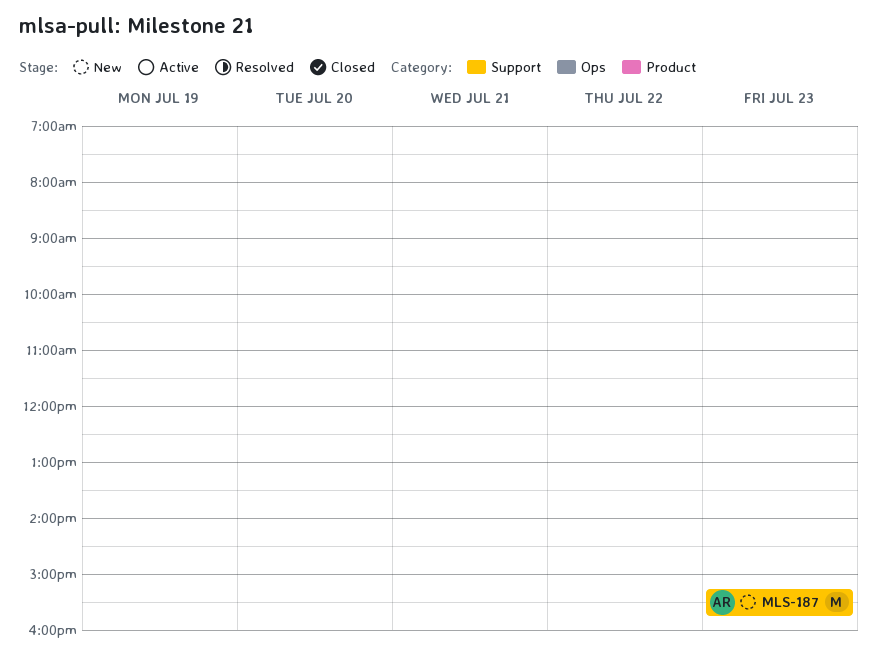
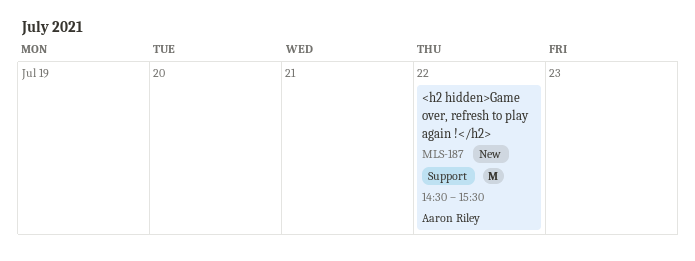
MLS-187, day: Jul 23 -> Jul 22
MLS-187, begins: 15:15 -> 14:30
MLS-187, ends: 15:45 -> 15:30

